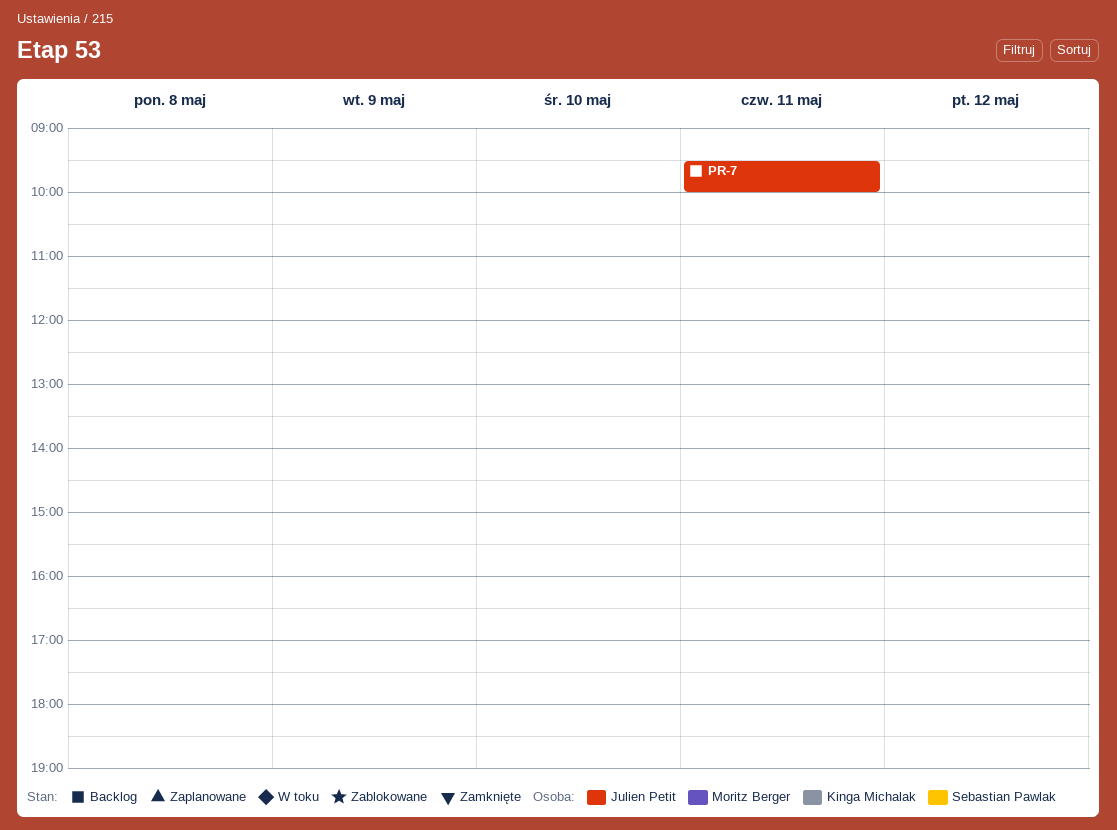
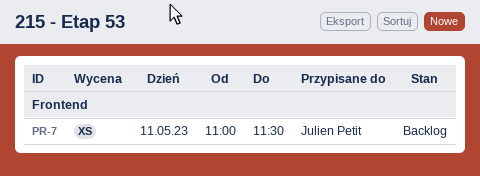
PR-7, begins: 09:30 -> 11:00
PR-7, ends: 10:00 -> 11:30

